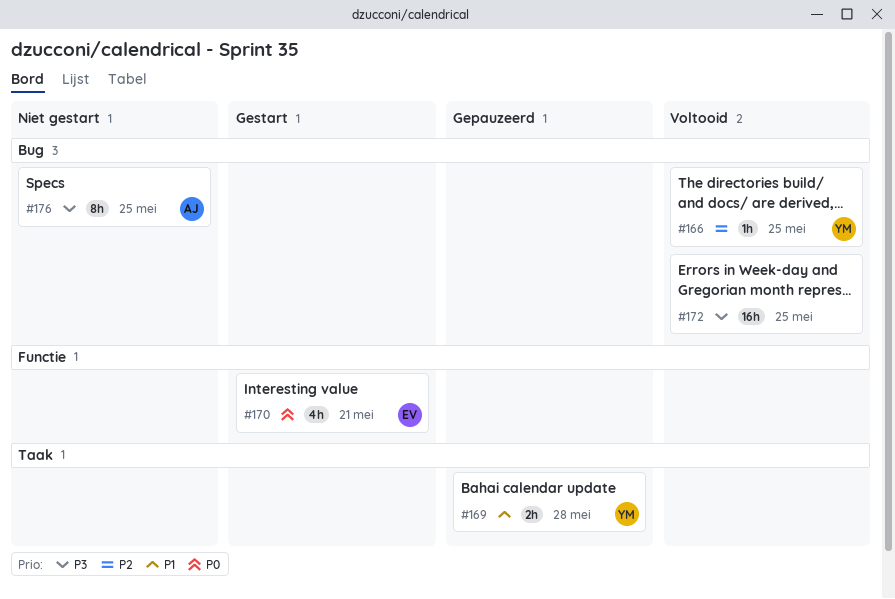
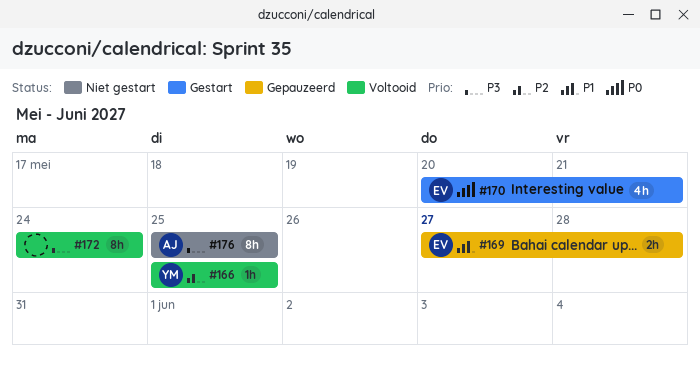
#169, owner: YM -> EV
#172, estimate: 16h -> 8h
#172, due: May 25 -> May 24

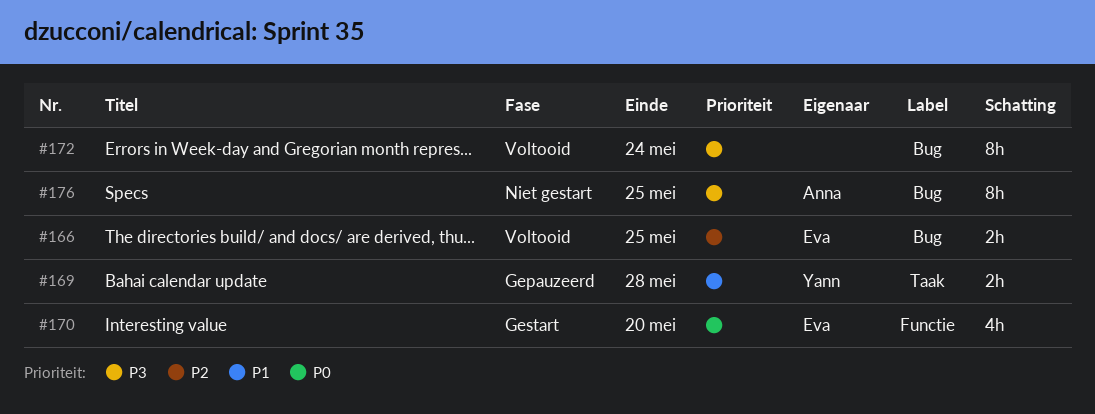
#166, owner: Yann -> Eva
#166, estimate: 1h -> 2h
#169, owner: Eva -> Yann
#170, due: May 21 -> May 20

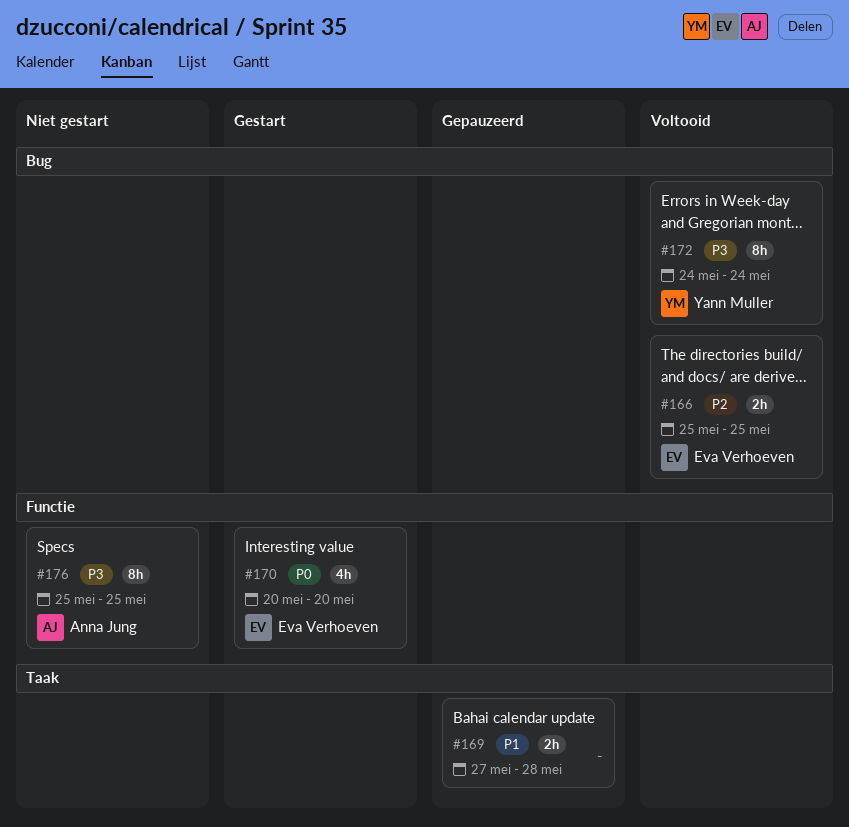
#169, owner: Yann Muller -> none
#172, owner: none -> Yann Muller
#176, label: Bug -> Functie

